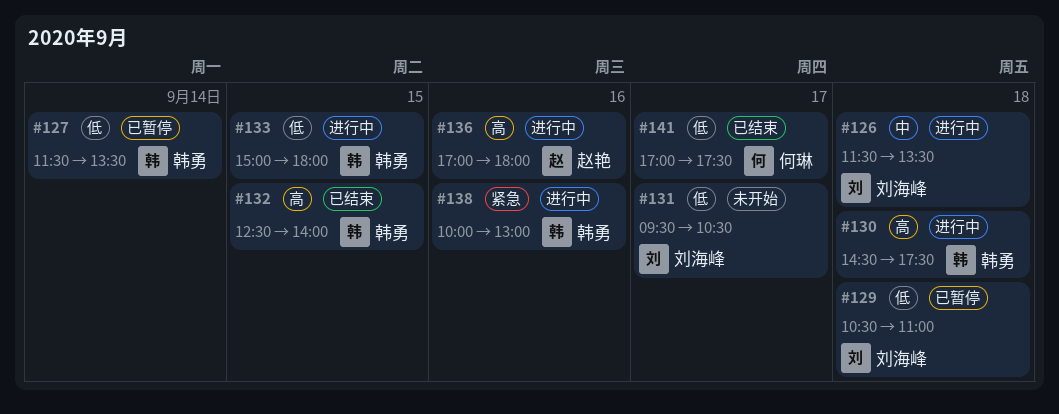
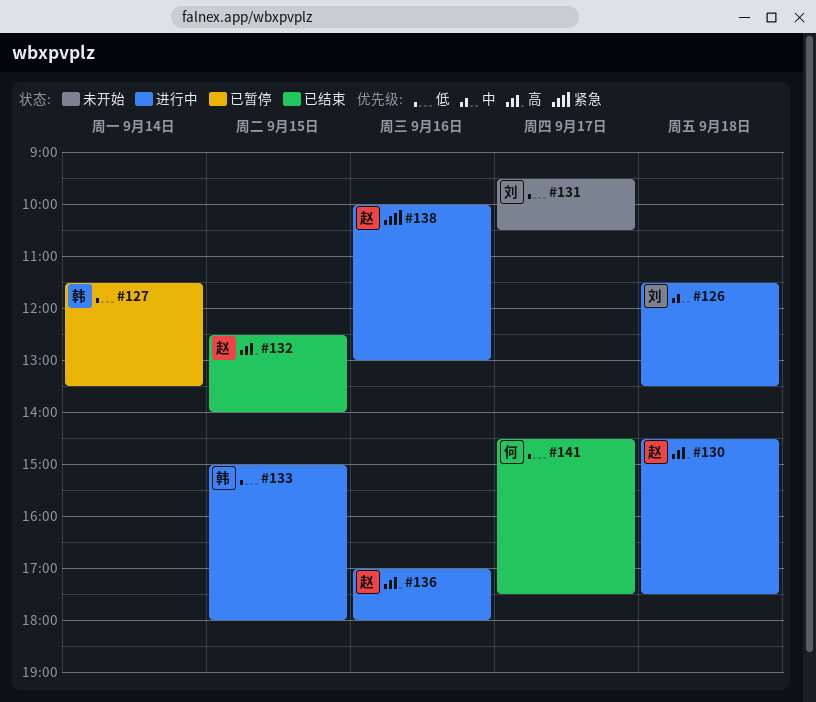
#129: present -> none
#130, owner: 韩勇 -> 赵艳
#132, owner: 韩勇 -> 赵艳
#138, owner: 韩勇 -> 赵艳
#141, begins: 17:00 -> 14:30

